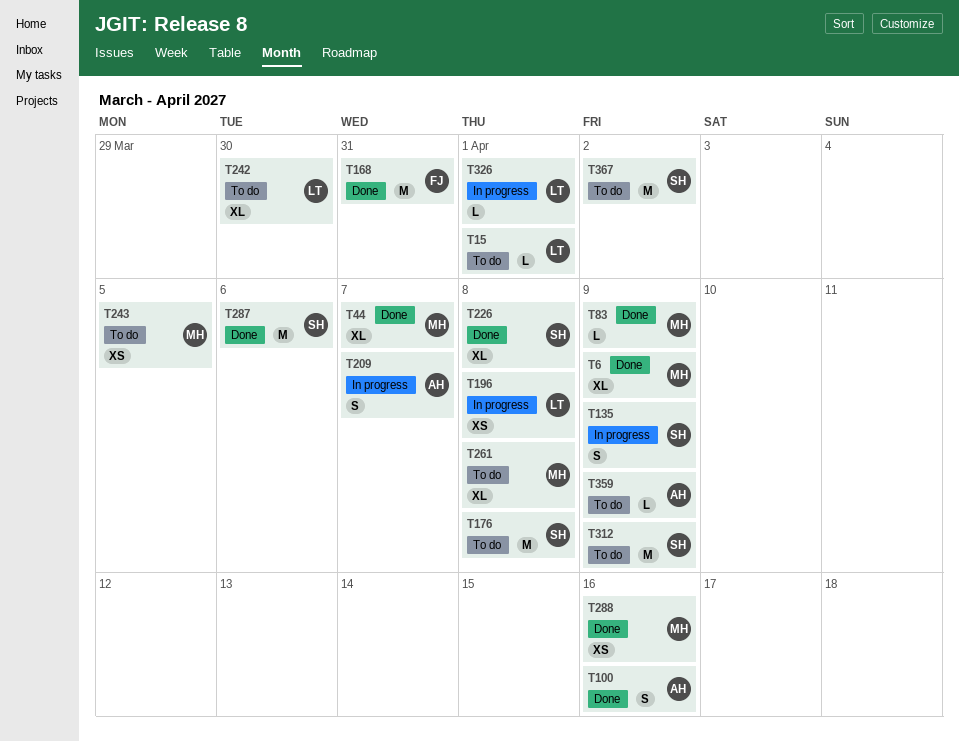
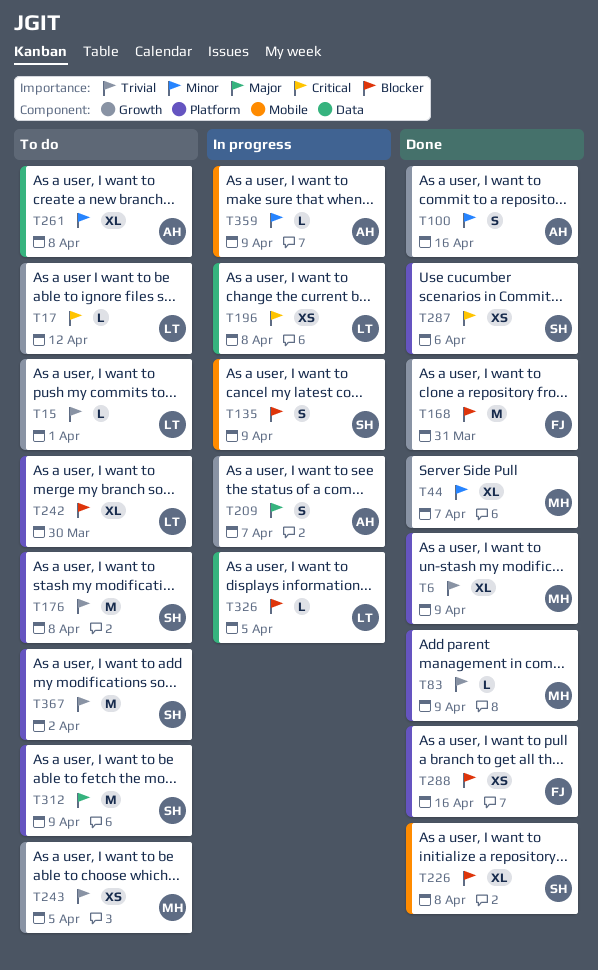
T17: none -> present
T261, owner: MH -> AH
T287, estimate: M -> XS
T288, owner: MH -> FJ
T326, due: Apr 1 -> Apr 5
T359, status: To do -> In progress

